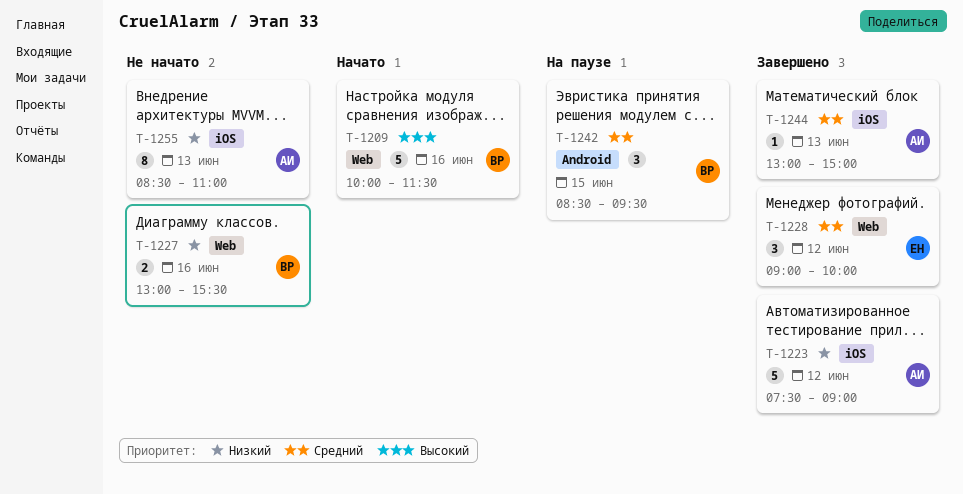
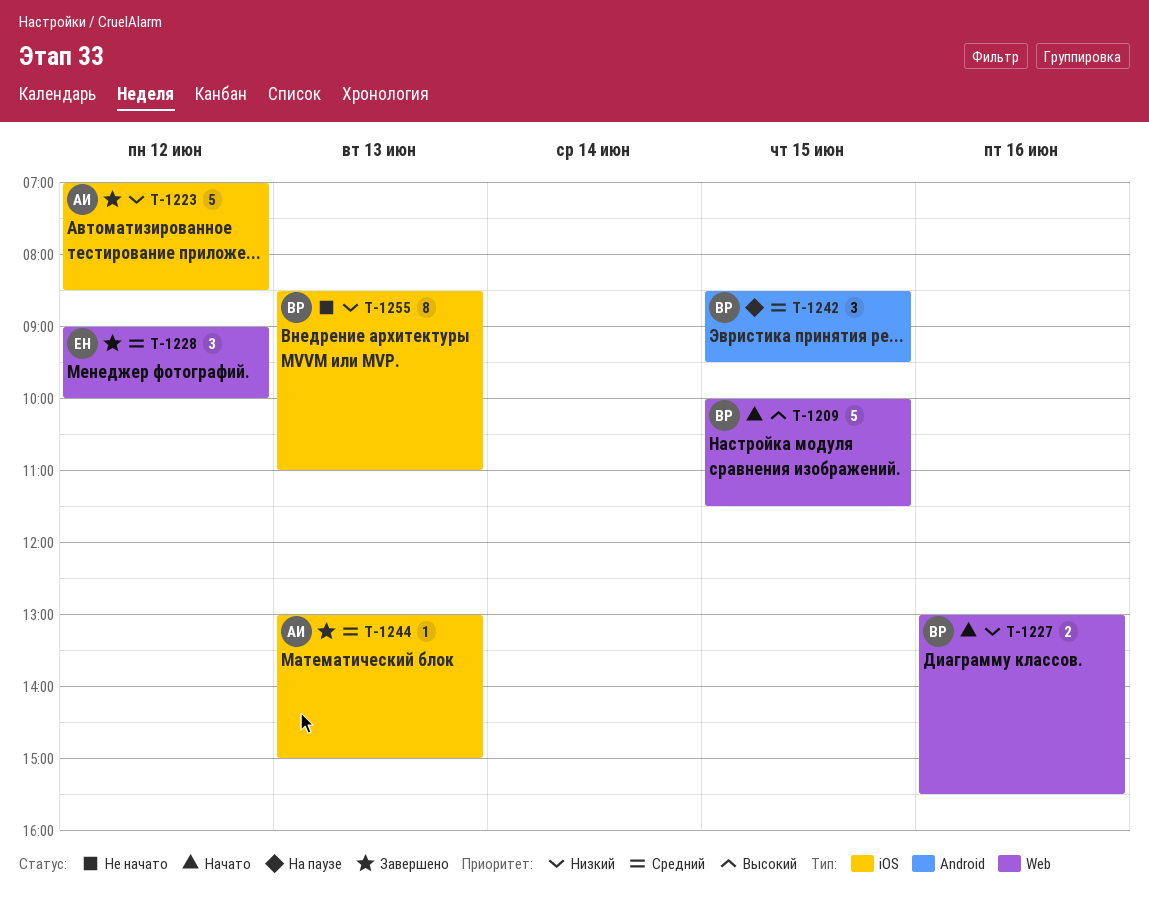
T-1209, day: Jun 16 -> Jun 15
T-1223, begins: 07:30 -> 07:00
T-1223, ends: 09:00 -> 08:30
T-1227, status: Не начато -> Начато
T-1255, owner: АИ -> ВР

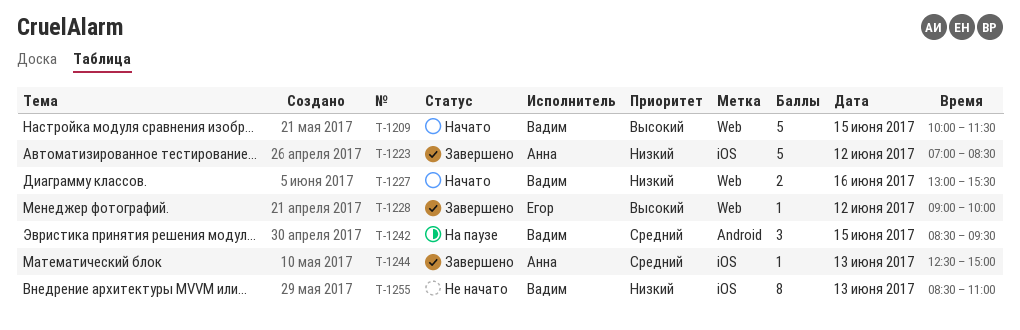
T-1228, priority: Средний -> Высокий
T-1228, estimate: 3 -> 1
T-1244, begins: 13:00 -> 12:30

